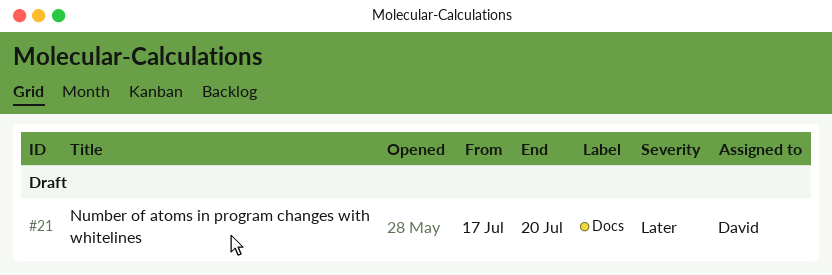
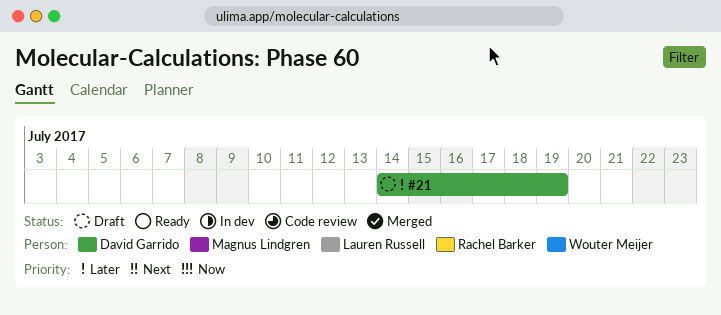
#21, start: Jul 17 -> Jul 14
#21, due: Jul 20 -> Jul 19

